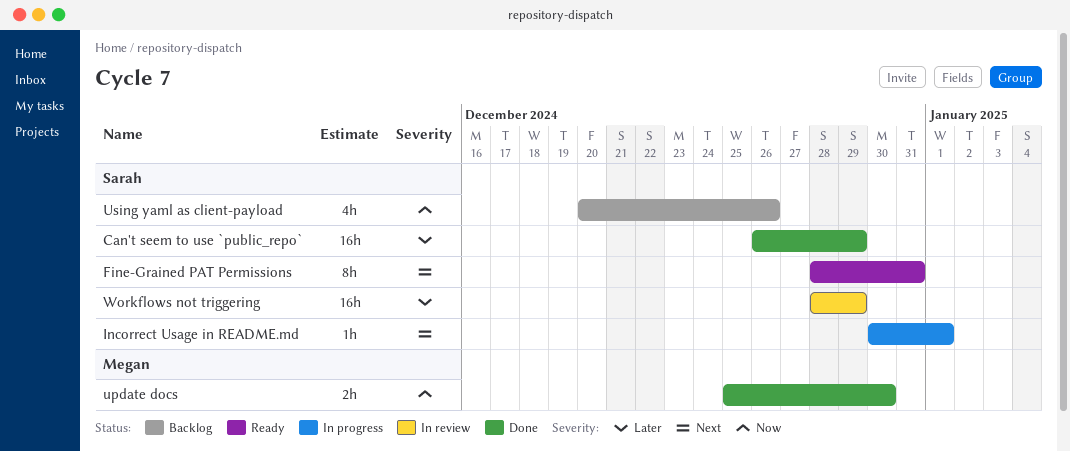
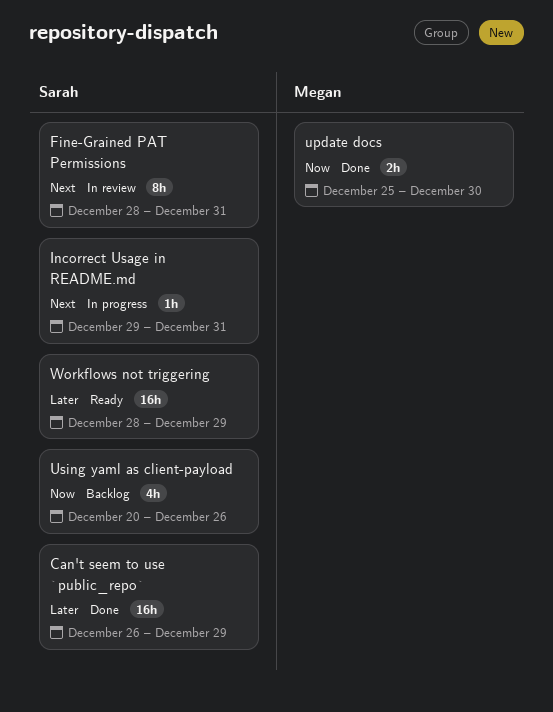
Fine-Grained PAT Permissions, status: Ready -> In review
Incorrect Usage in README.md, start: Dec 30 -> Dec 29
Incorrect Usage in README.md, due: Jan 1 -> Dec 31
Workflows not triggering, status: In review -> Ready

